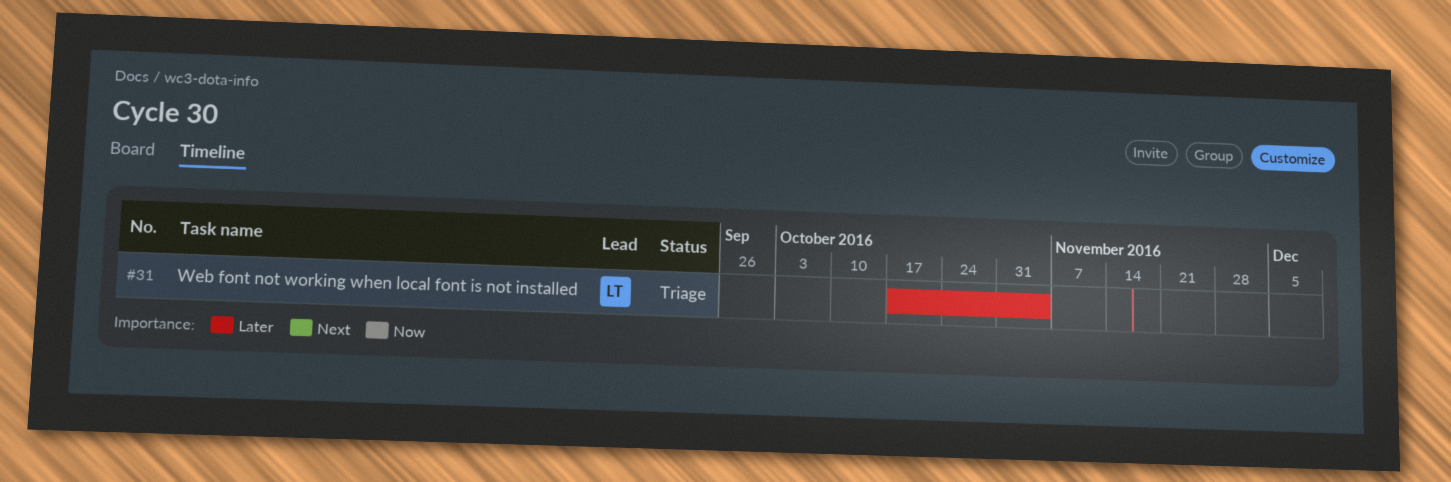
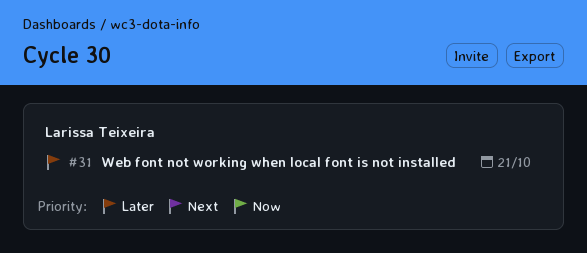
#31, due: Nov 4 -> Oct 21

